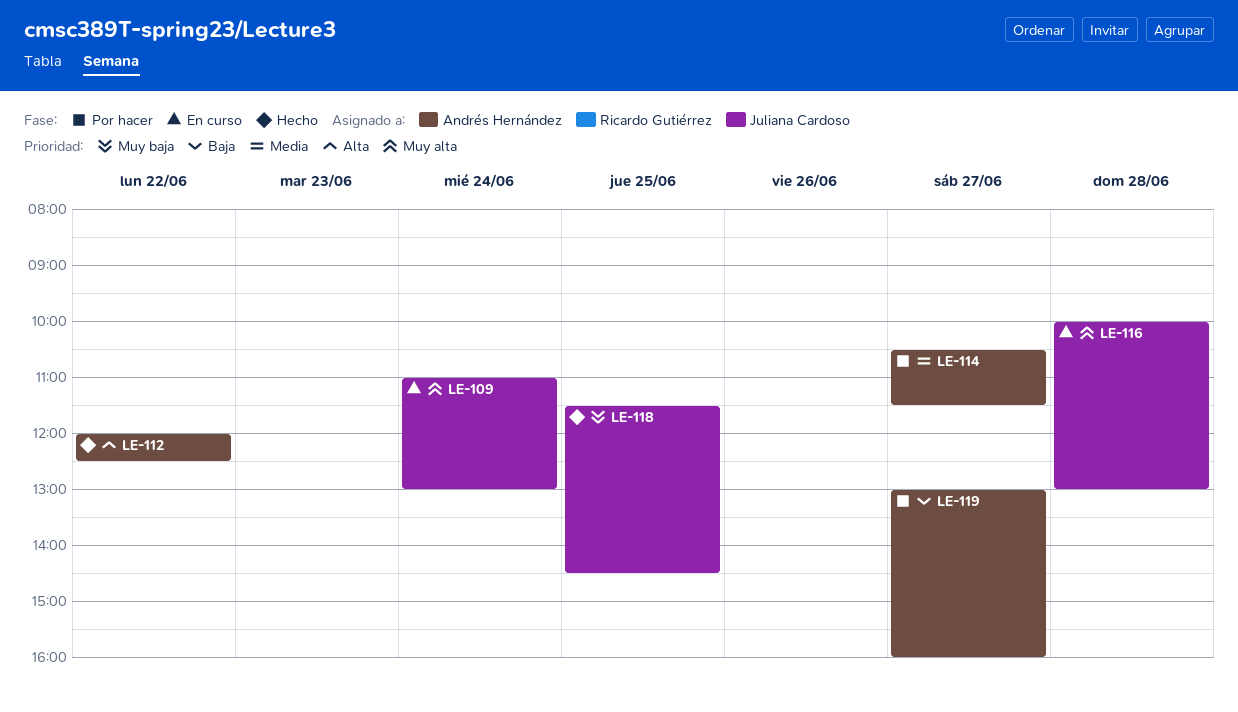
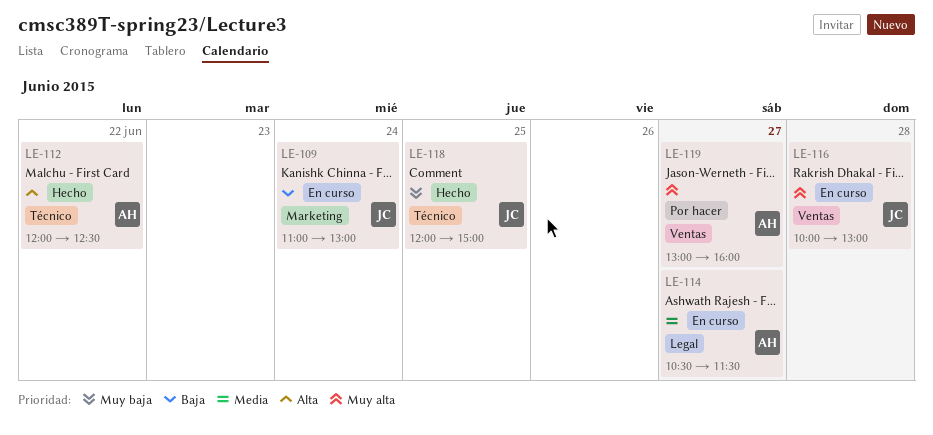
LE-109, priority: Muy alta -> Baja
LE-114, status: Por hacer -> En curso
LE-118, begins: 11:30 -> 12:00
LE-118, ends: 14:30 -> 15:00
LE-119, priority: Baja -> Muy alta

